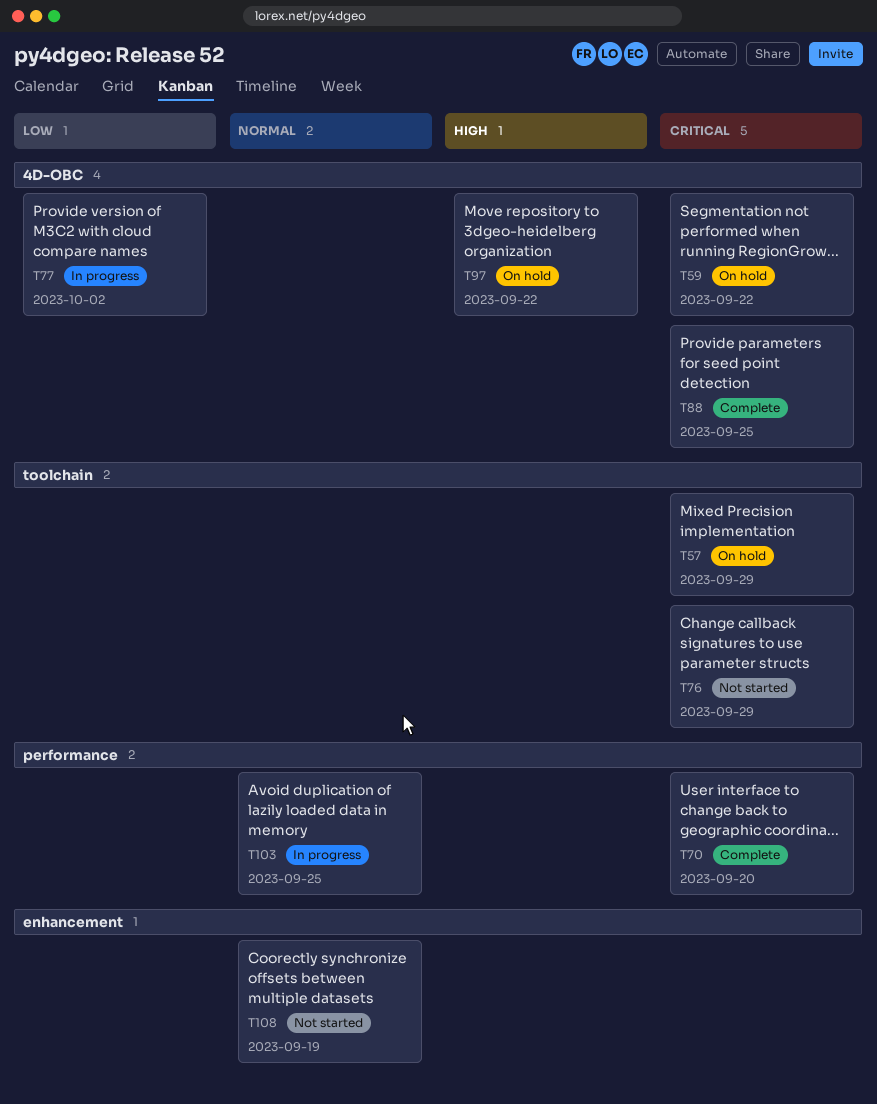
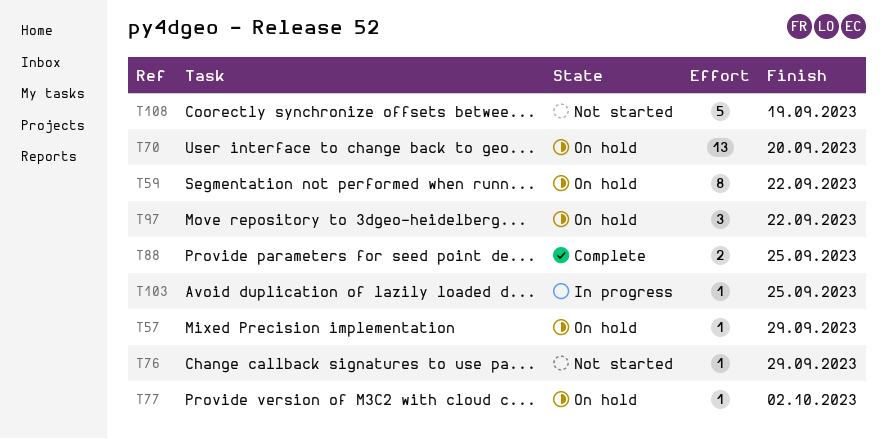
T70, status: Complete -> On hold
T77, status: In progress -> On hold

